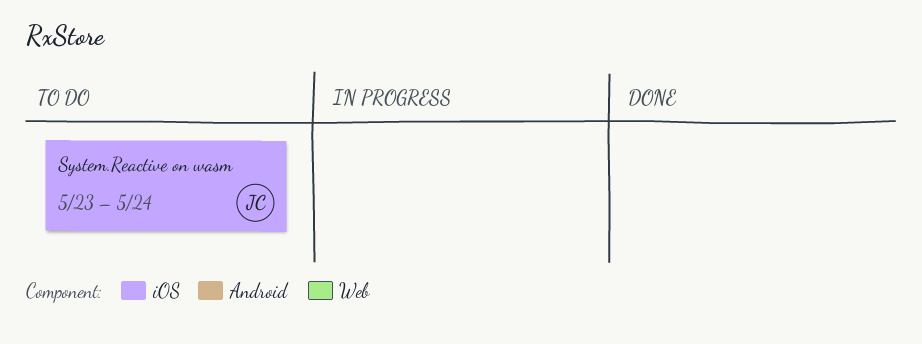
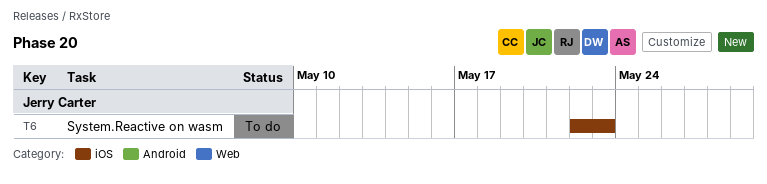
System.Reactive on wasm, start: May 23 -> May 22
System.Reactive on wasm, due: May 24 -> May 23

